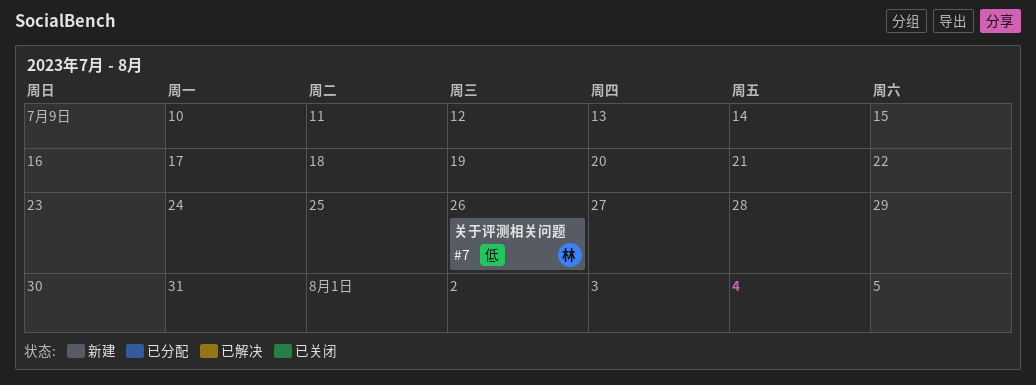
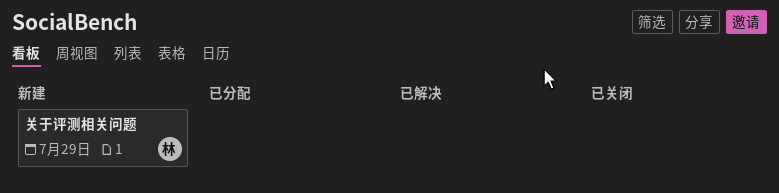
关于评测相关问题, due: Jul 26 -> Jul 29

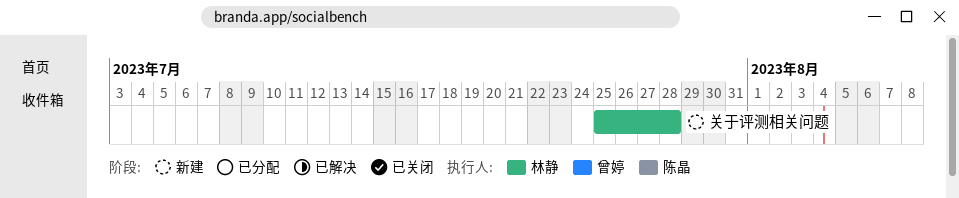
关于评测相关问题, due: Jul 29 -> Jul 28

